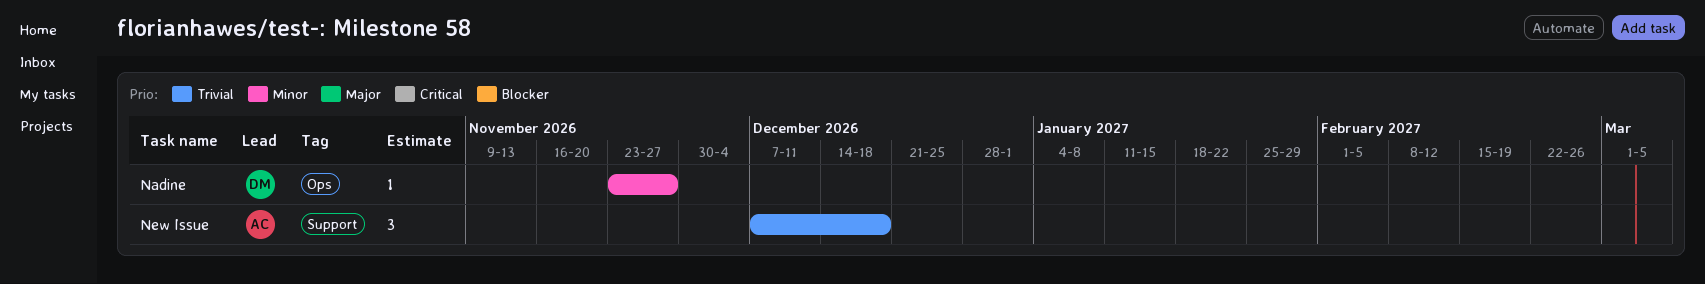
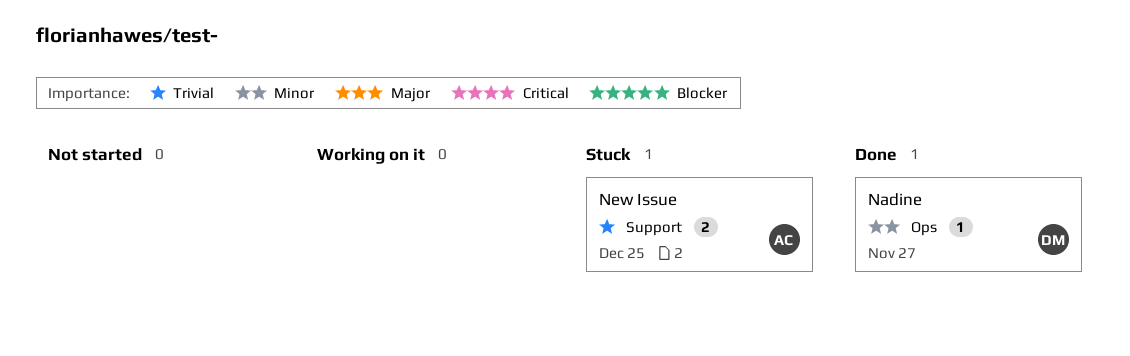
New Issue, estimate: 3 -> 2
New Issue, due: Dec 18 -> Dec 25

